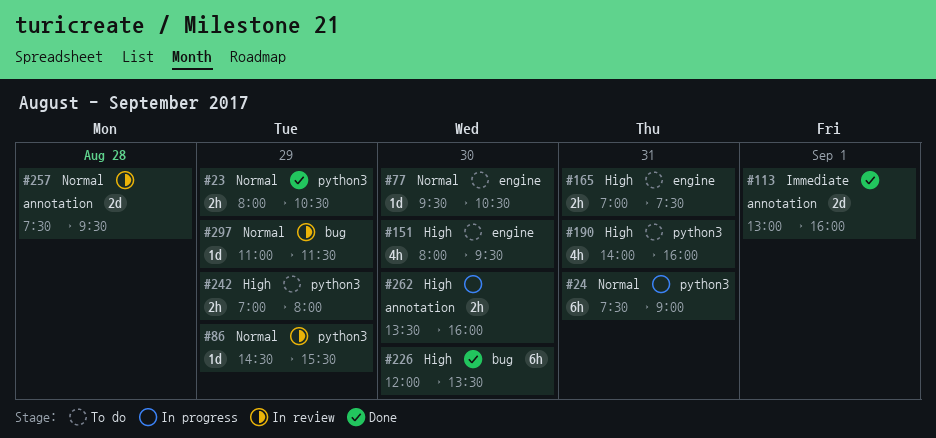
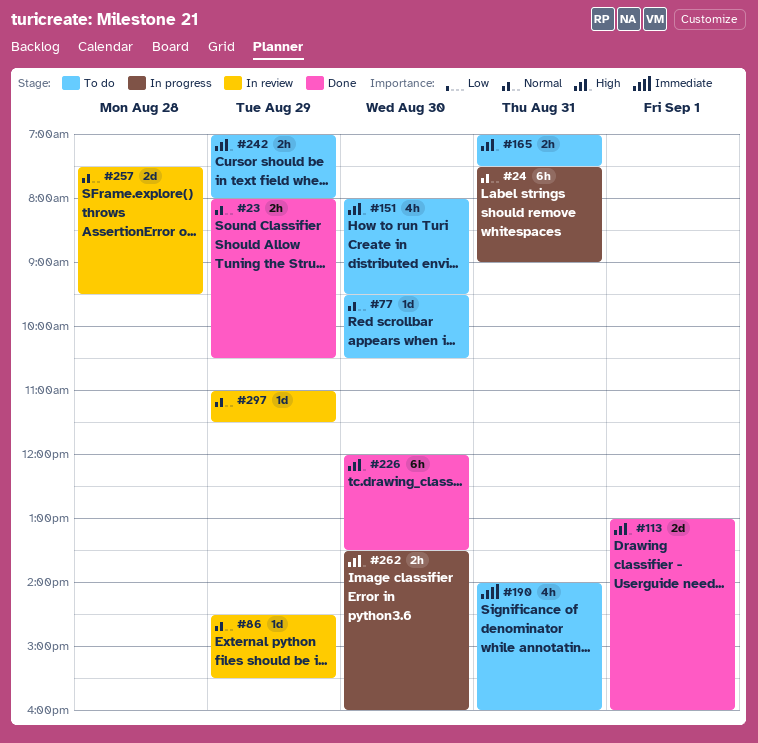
#113, priority: Immediate -> High
#190, priority: High -> Immediate

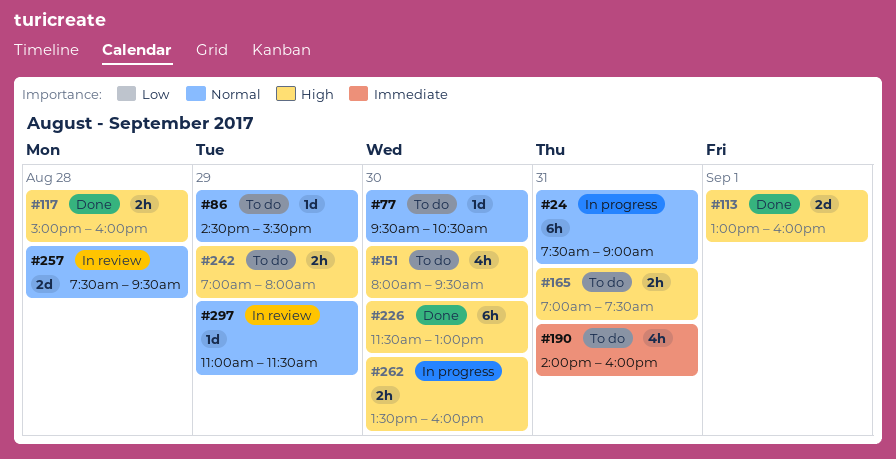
#23: present -> none
#86, status: In review -> To do
#117: none -> present
#226, begins: 12:00 -> 11:30
#226, ends: 13:30 -> 13:00

